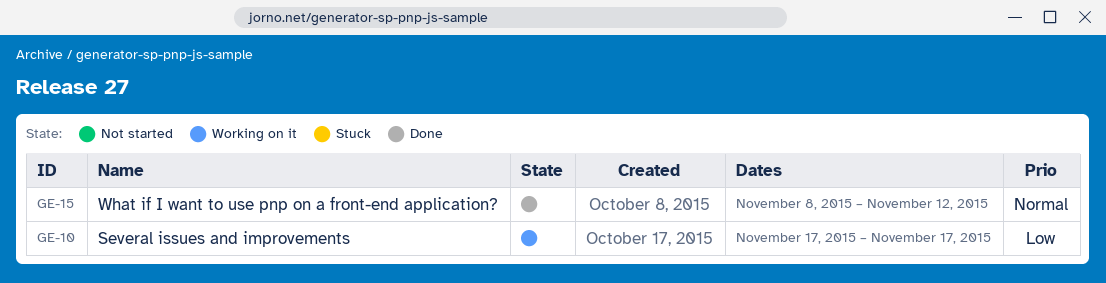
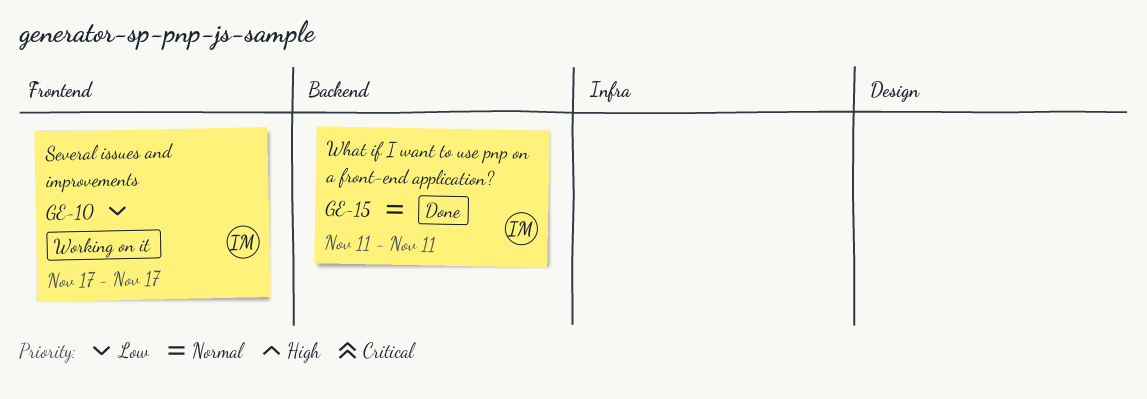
GE-15, start: Nov 8 -> Nov 11
GE-15, due: Nov 12 -> Nov 11

